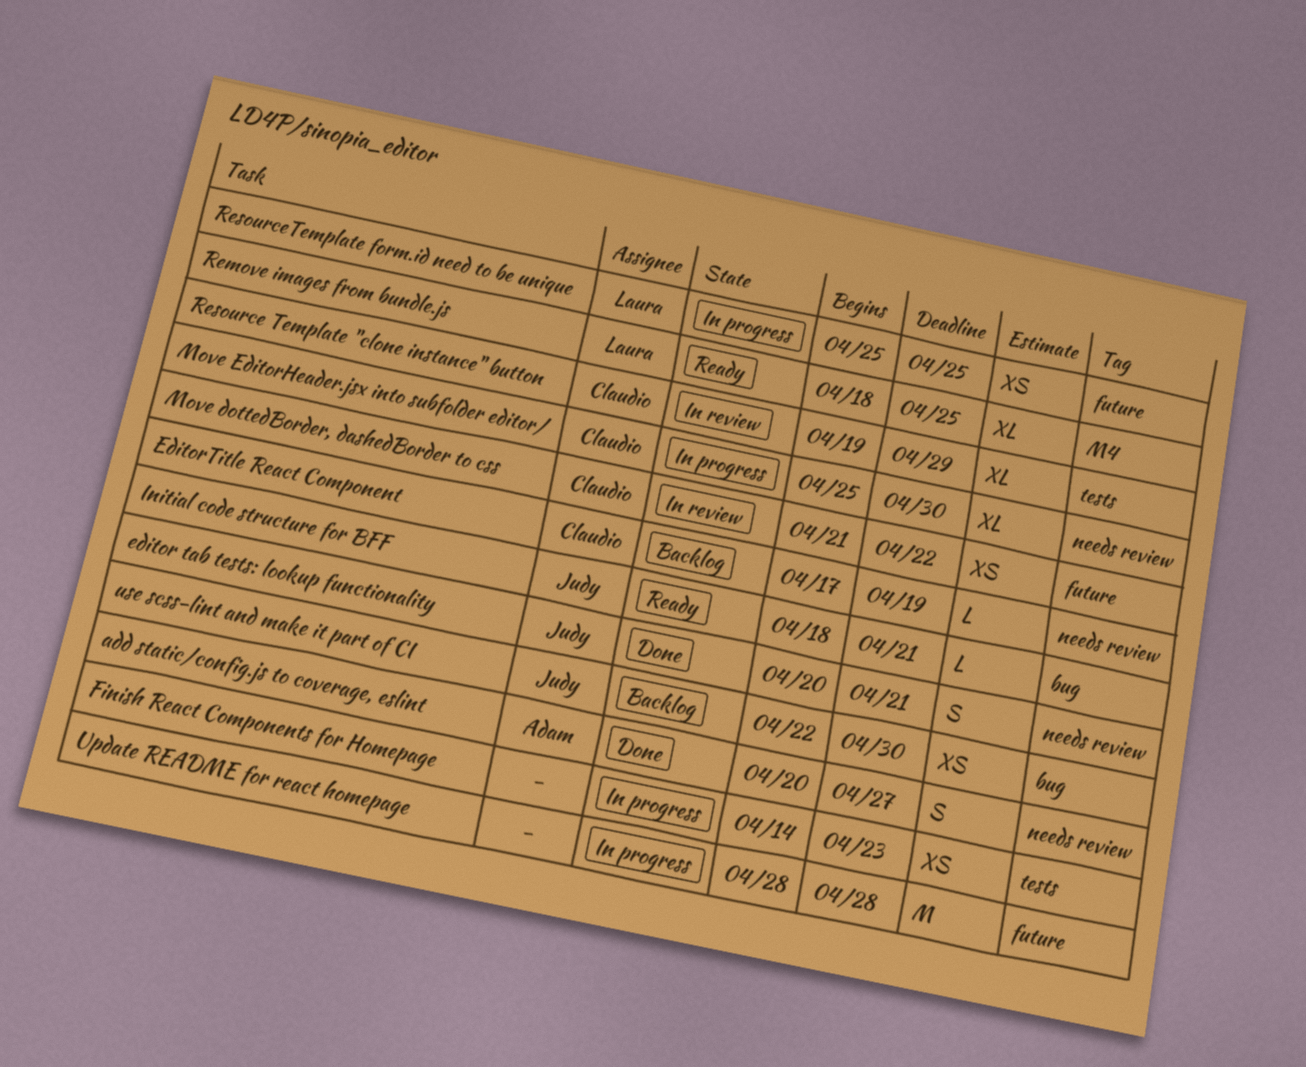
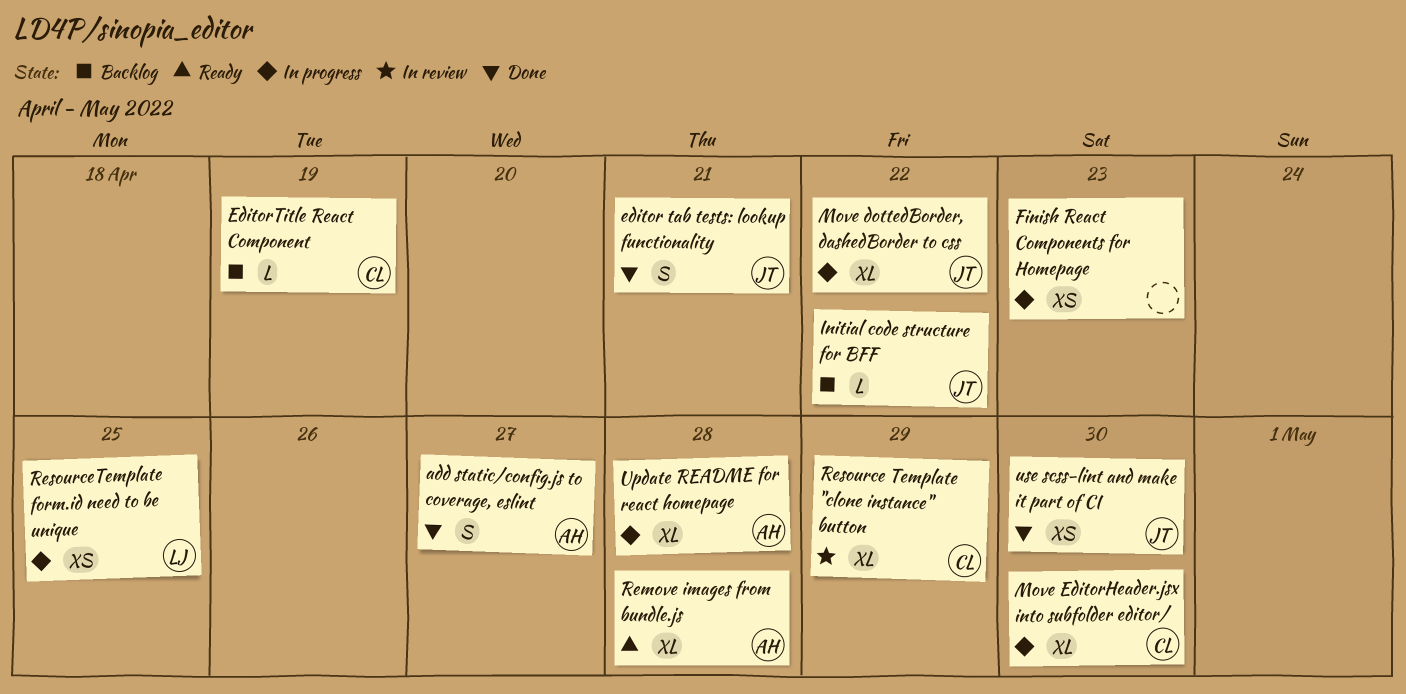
Initial code structure for BFF, status: Ready -> Backlog
Initial code structure for BFF, due: Apr 21 -> Apr 22
Move dottedBorder, dashedBorder to css, status: In review -> In progress
Move dottedBorder, dashedBorder to css, owner: Claudio -> Judy
Move dottedBorder, dashedBorder to css, estimate: XS -> XL
Remove images from bundle.js, owner: Laura -> Adam
Remove images from bundle.js, due: Apr 25 -> Apr 28
Update README for react homepage, owner: none -> Adam
Update README for react homepage, estimate: M -> XL
use scss-lint and make it part of CI, status: Backlog -> Done

